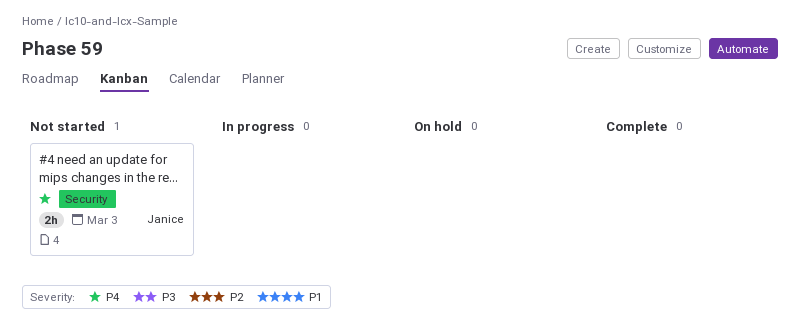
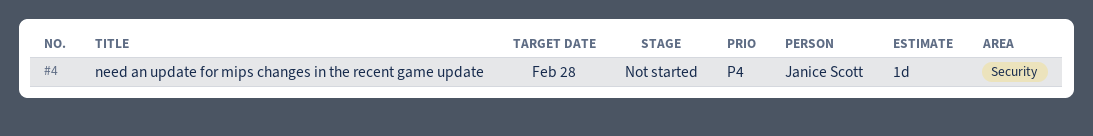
#4, estimate: 2h -> 1d
#4, due: Mar 3 -> Feb 28

